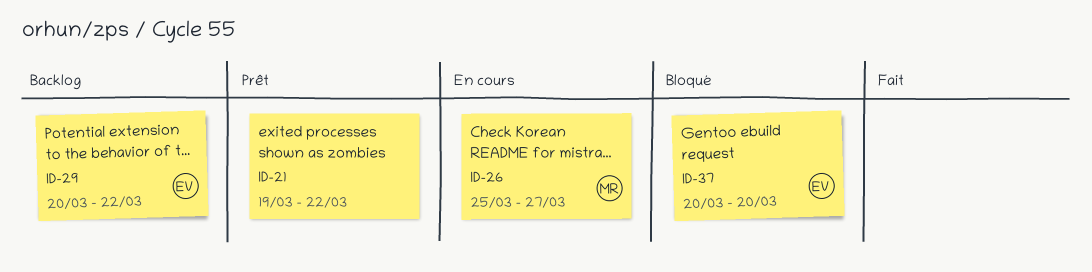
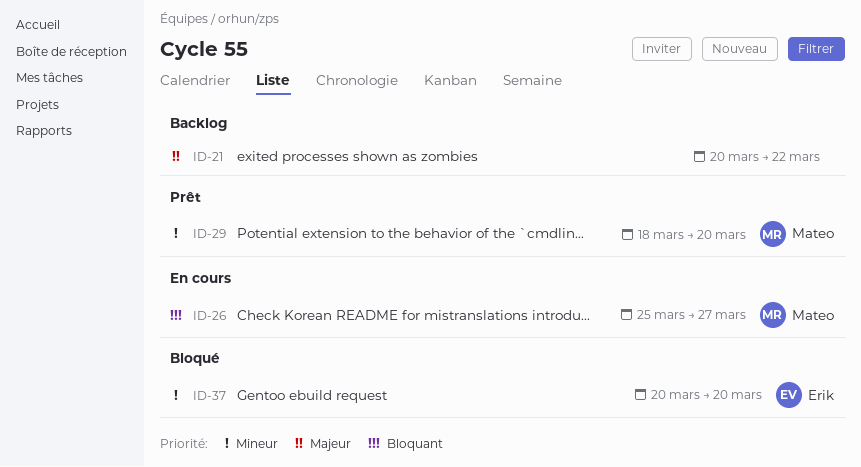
ID-21, status: Prêt -> Backlog
ID-21, start: Mar 19 -> Mar 20
ID-29, status: Backlog -> Prêt
ID-29, owner: Erik -> Mateo
ID-29, start: Mar 20 -> Mar 18
ID-29, due: Mar 22 -> Mar 20

